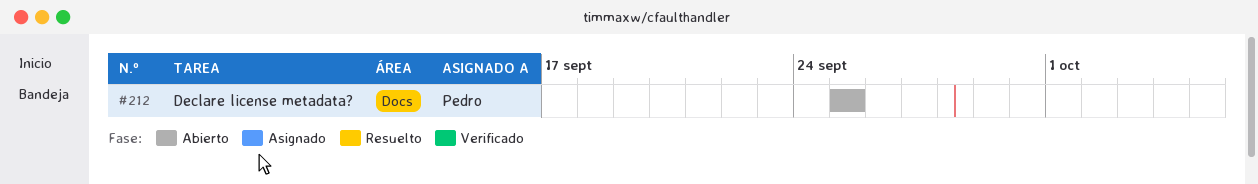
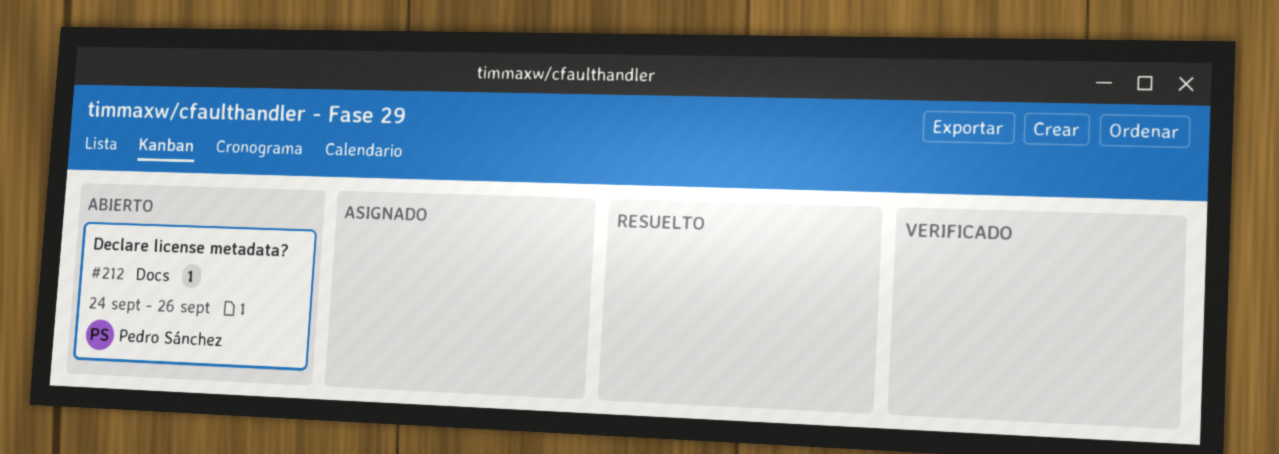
#212, start: Sep 25 -> Sep 24
#212, due: Sep 25 -> Sep 26

